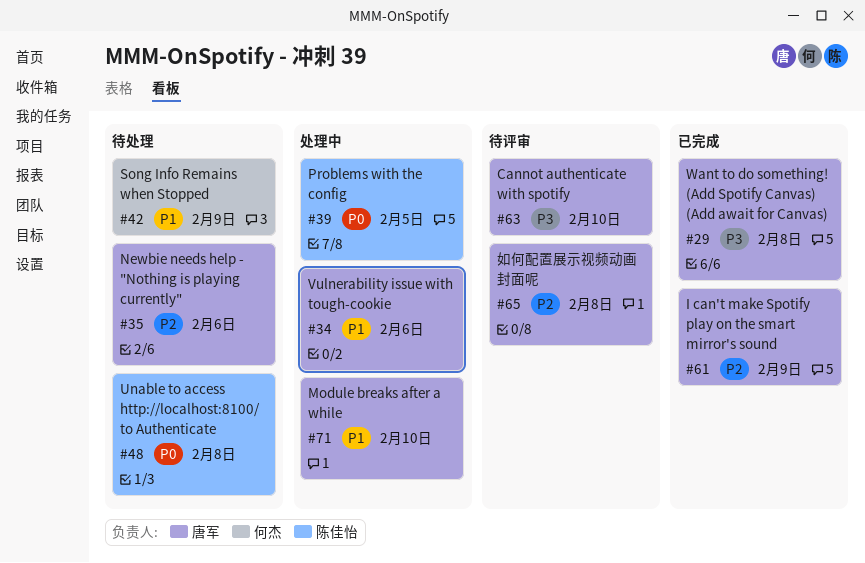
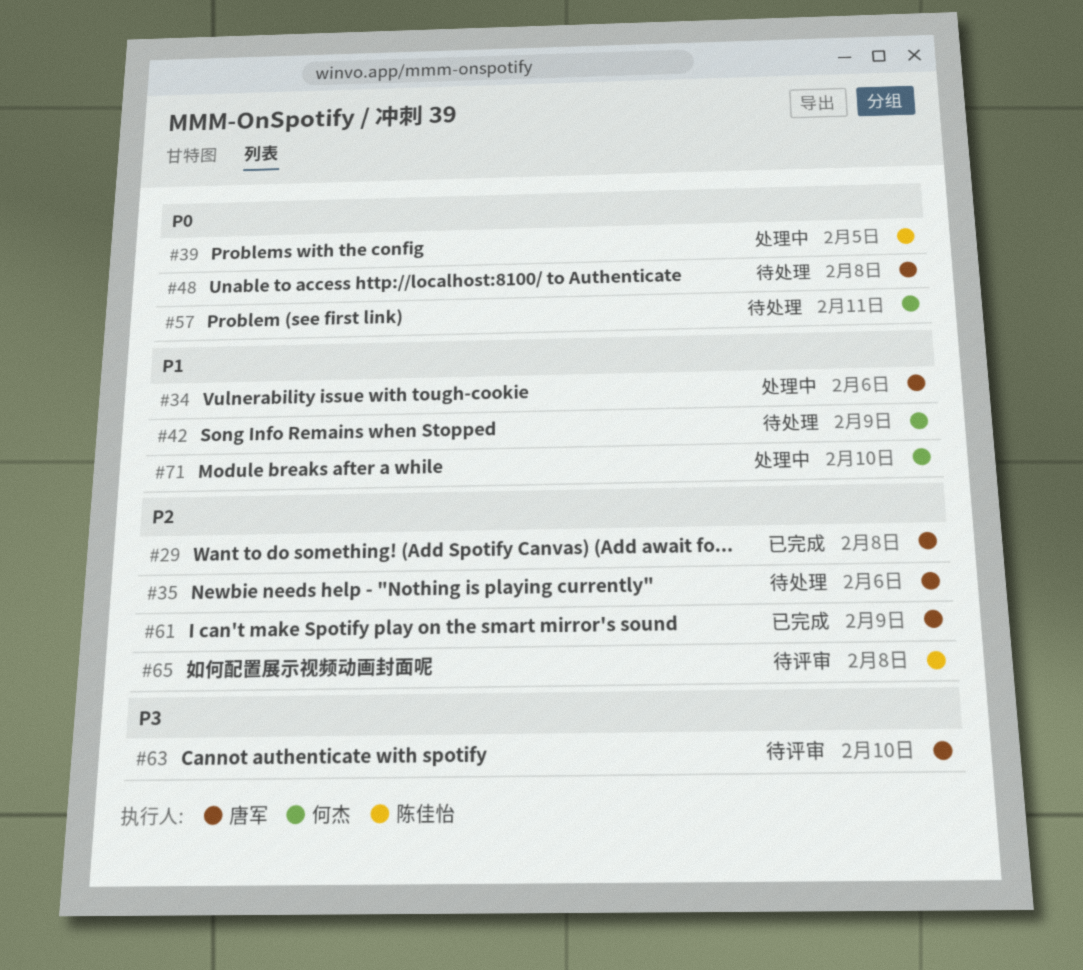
#29, priority: P3 -> P2
#48, owner: 陈佳怡 -> 唐军
#57: none -> present
#65, owner: 唐军 -> 陈佳怡
#71, owner: 唐军 -> 何杰

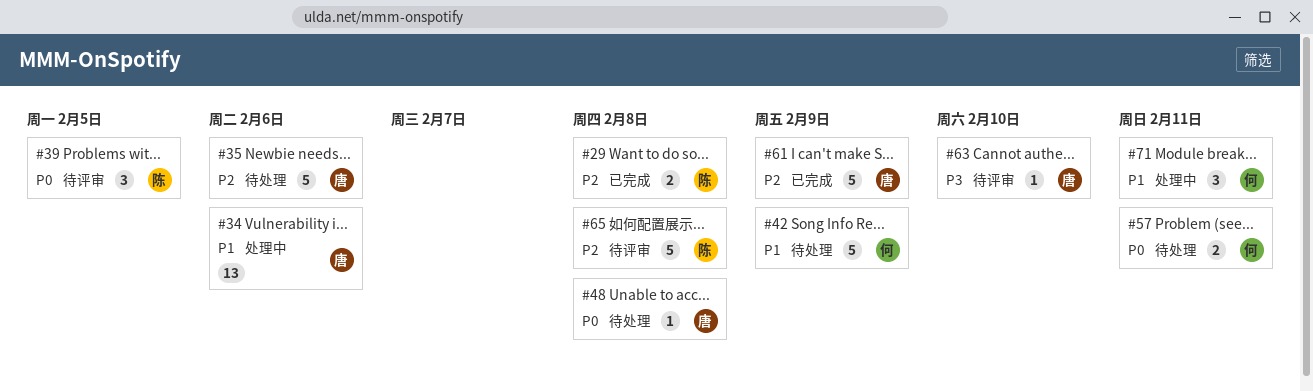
#29, owner: 唐军 -> 陈佳怡
#39, status: 处理中 -> 待评审
#71, due: Feb 10 -> Feb 11

